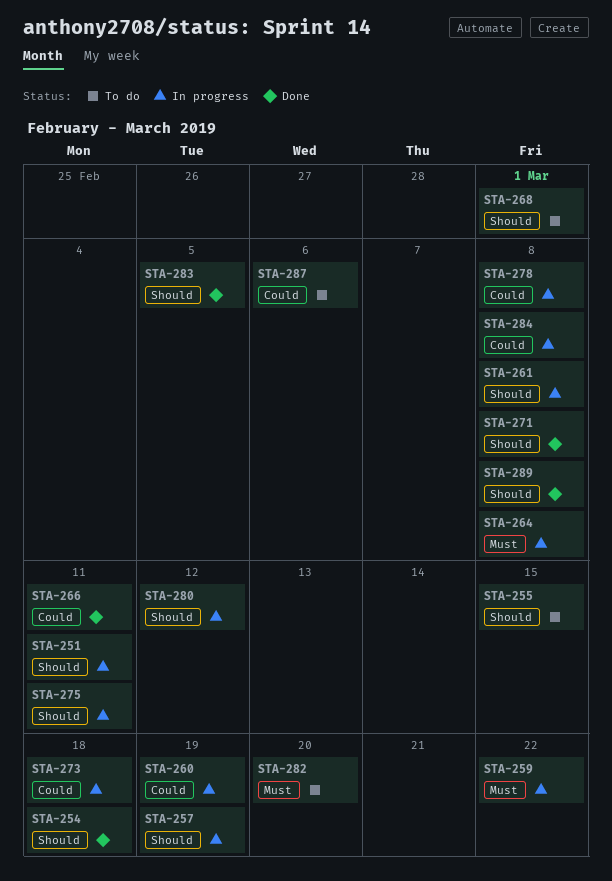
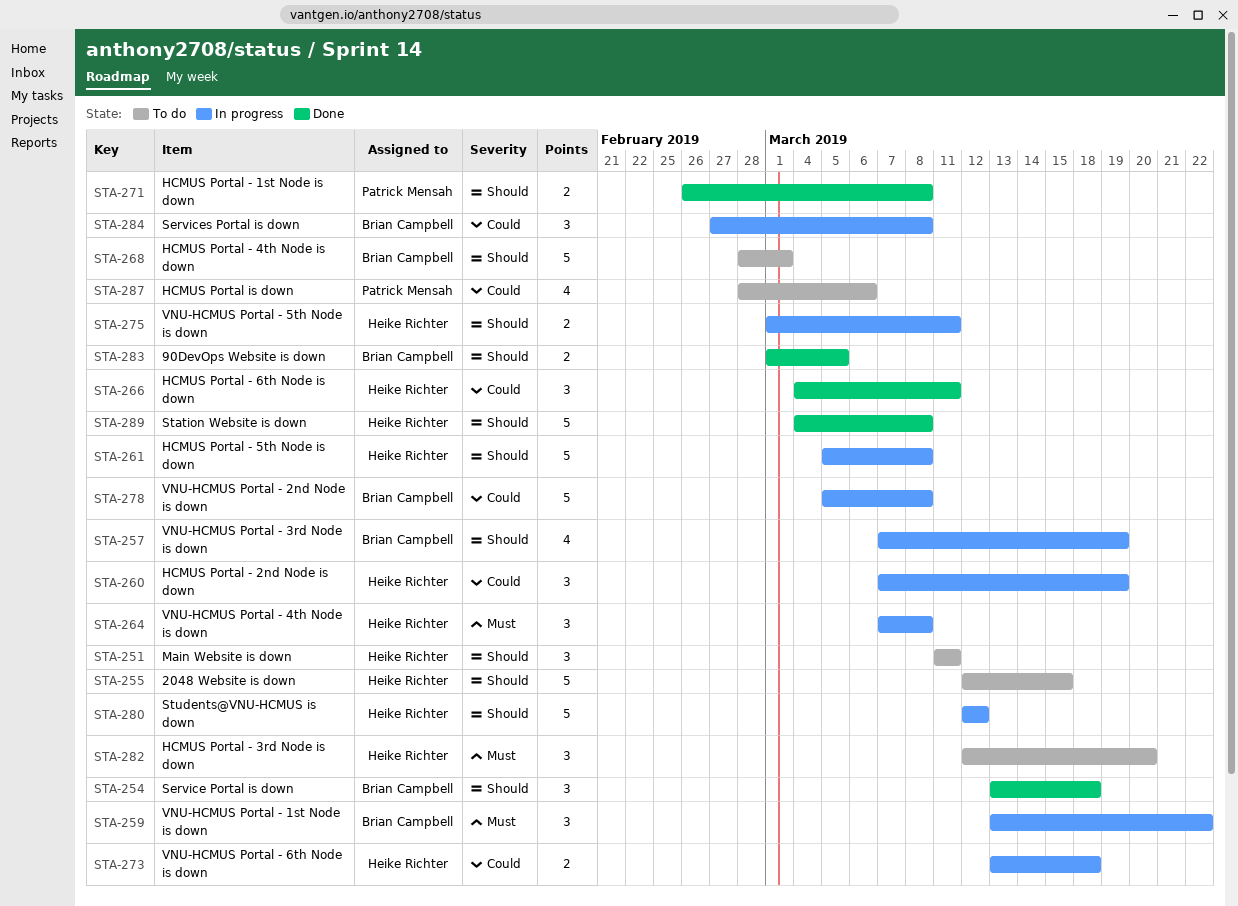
STA-251, status: In progress -> To do

